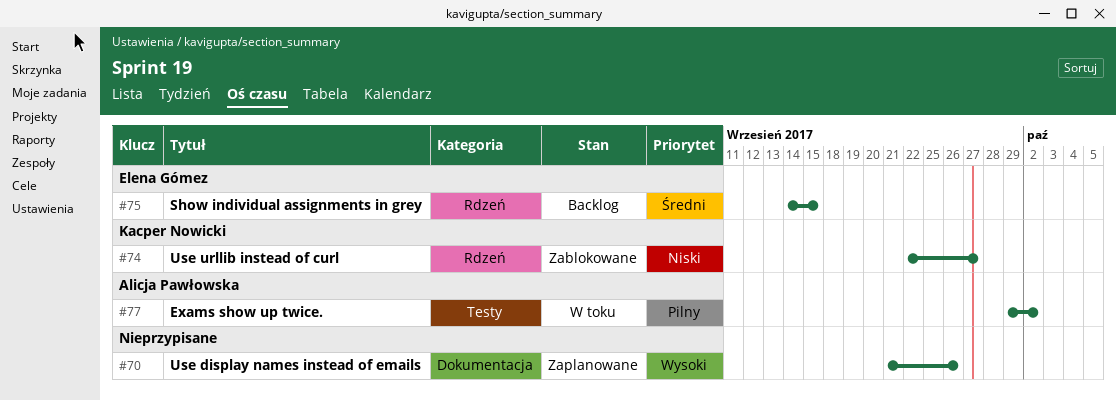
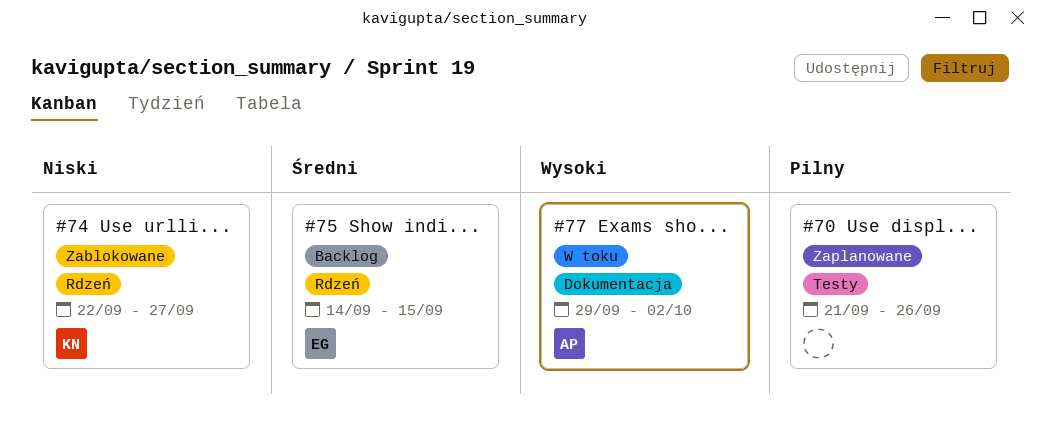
#70, priority: Wysoki -> Pilny
#70, label: Dokumentacja -> Testy
#77, priority: Pilny -> Wysoki
#77, label: Testy -> Dokumentacja

